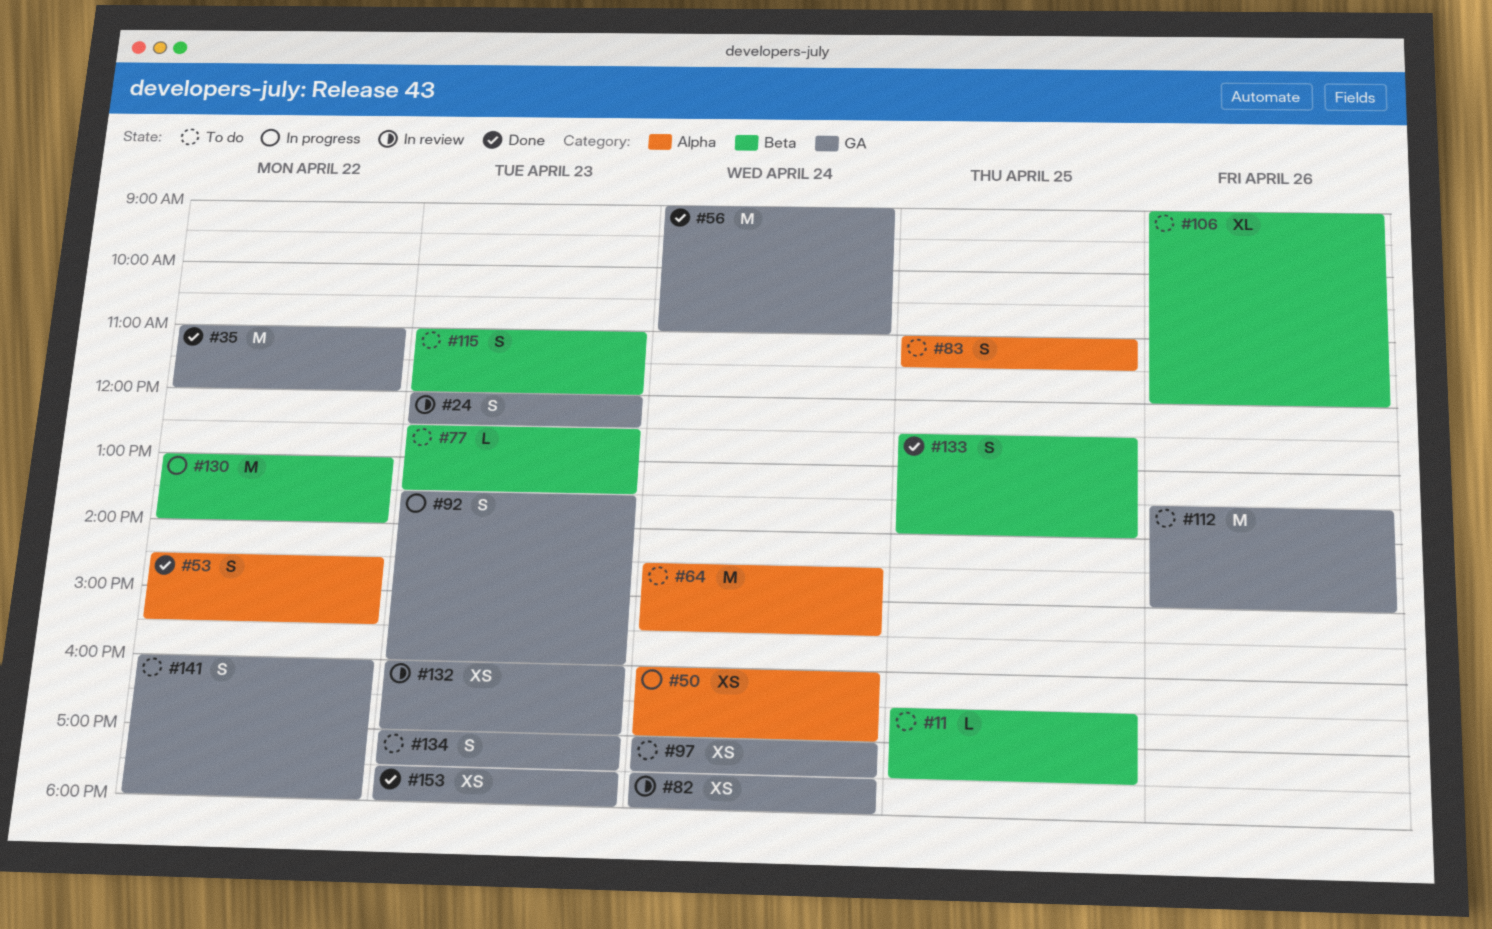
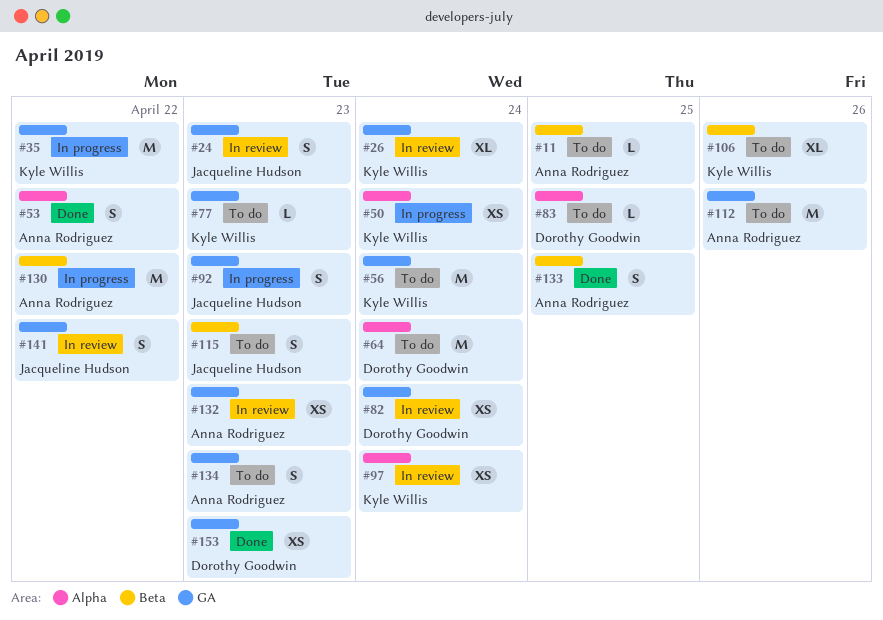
#26: none -> present
#35, status: Done -> In progress
#56, status: Done -> To do
#77, label: Beta -> GA
#83, estimate: S -> L
#97, status: To do -> In review
#97, label: GA -> Alpha
#141, status: To do -> In review

